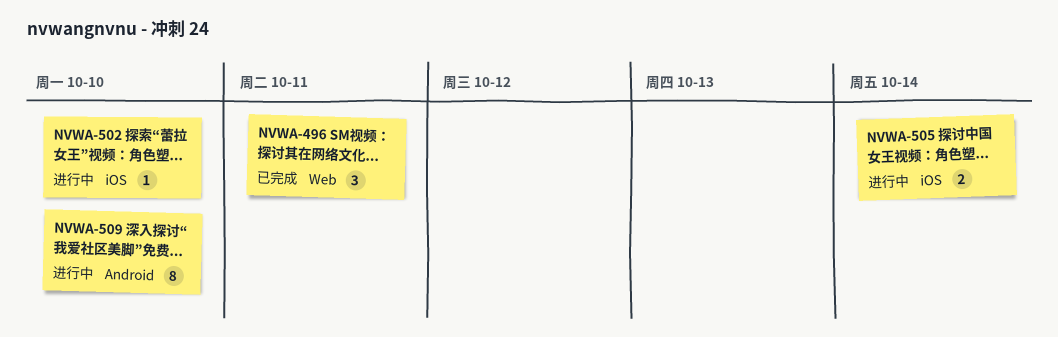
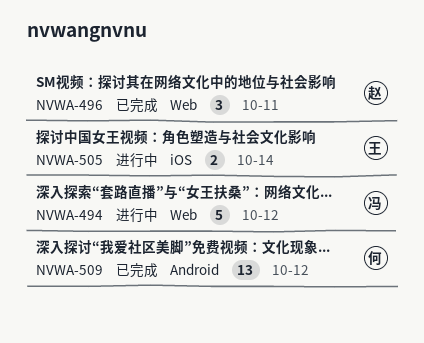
NVWA-494: none -> present
NVWA-502: present -> none
NVWA-509, status: 进行中 -> 已完成
NVWA-509, estimate: 8 -> 13
NVWA-509, due: Oct 10 -> Oct 12

